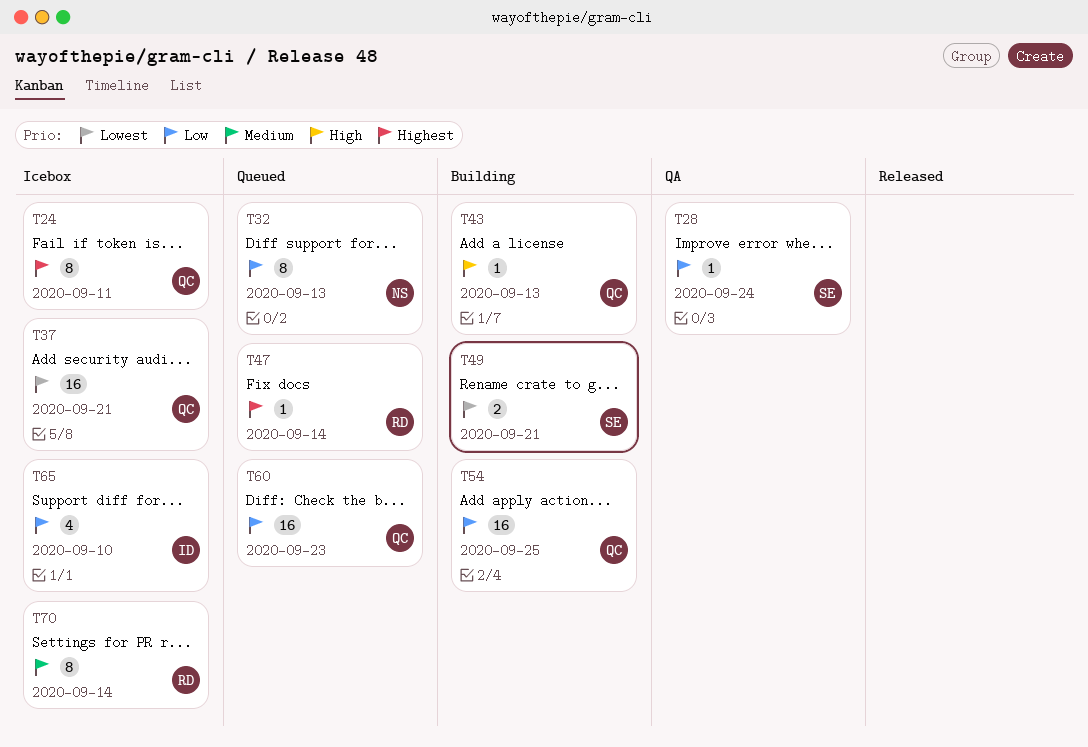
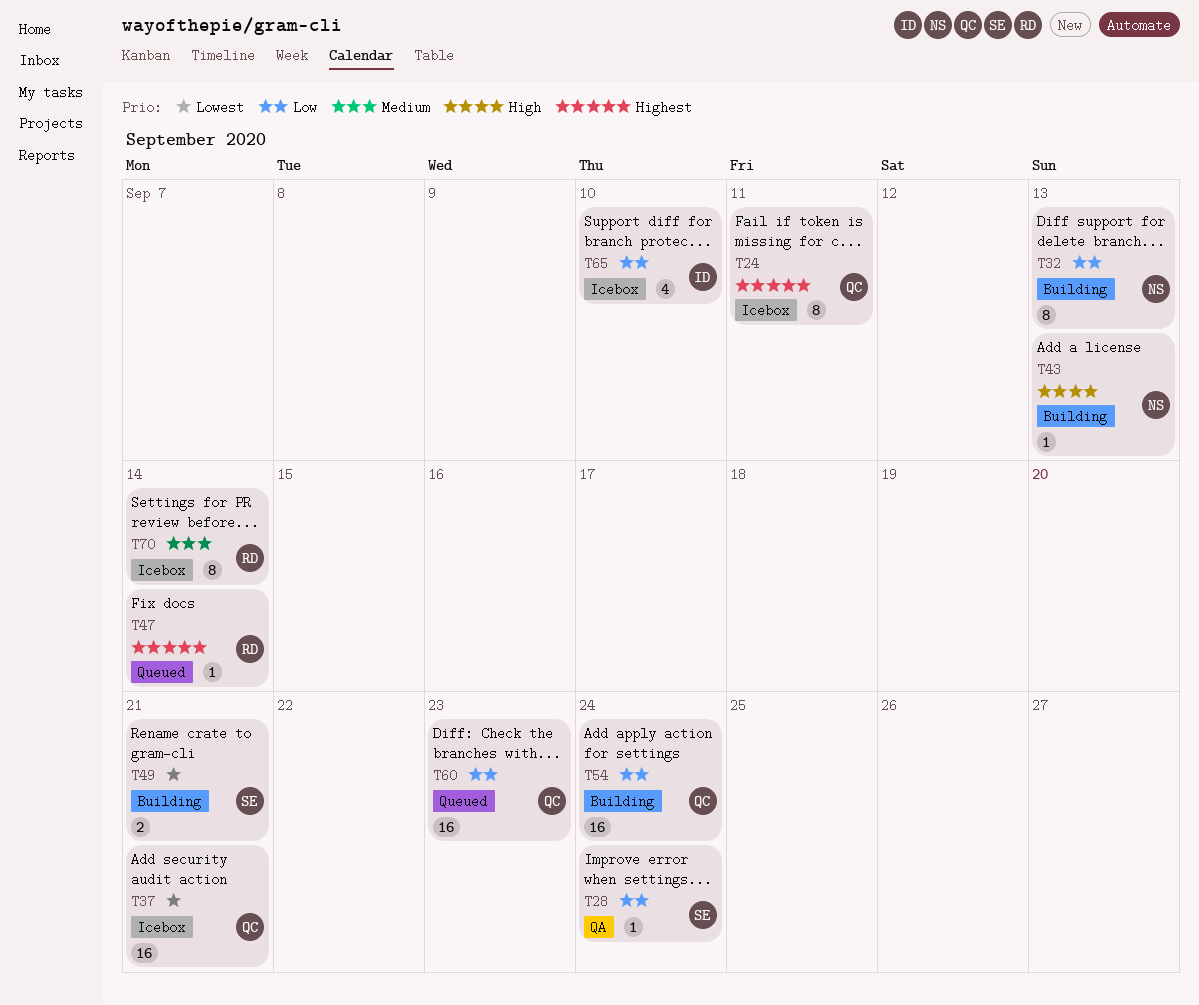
T32, status: Queued -> Building
T43, owner: QC -> NS
T54, due: Sep 25 -> Sep 24

